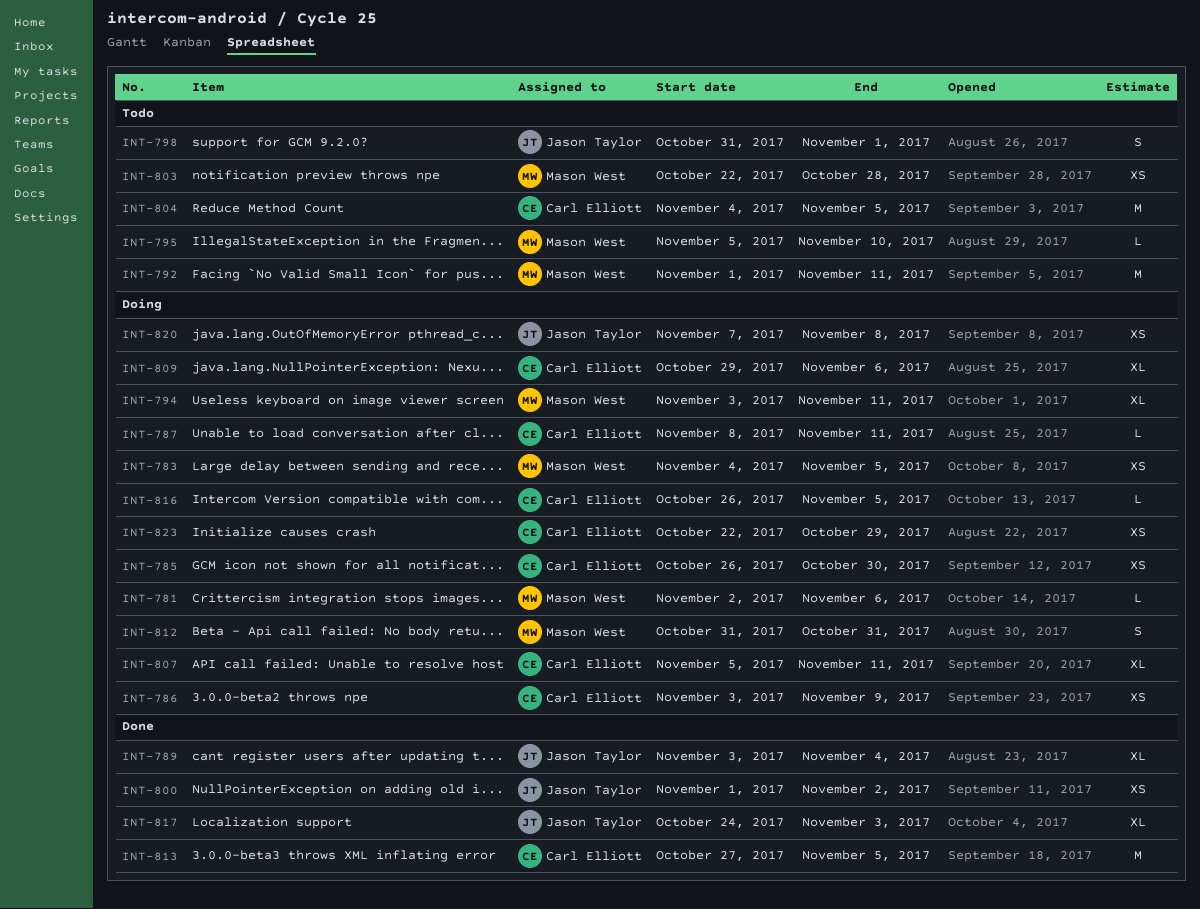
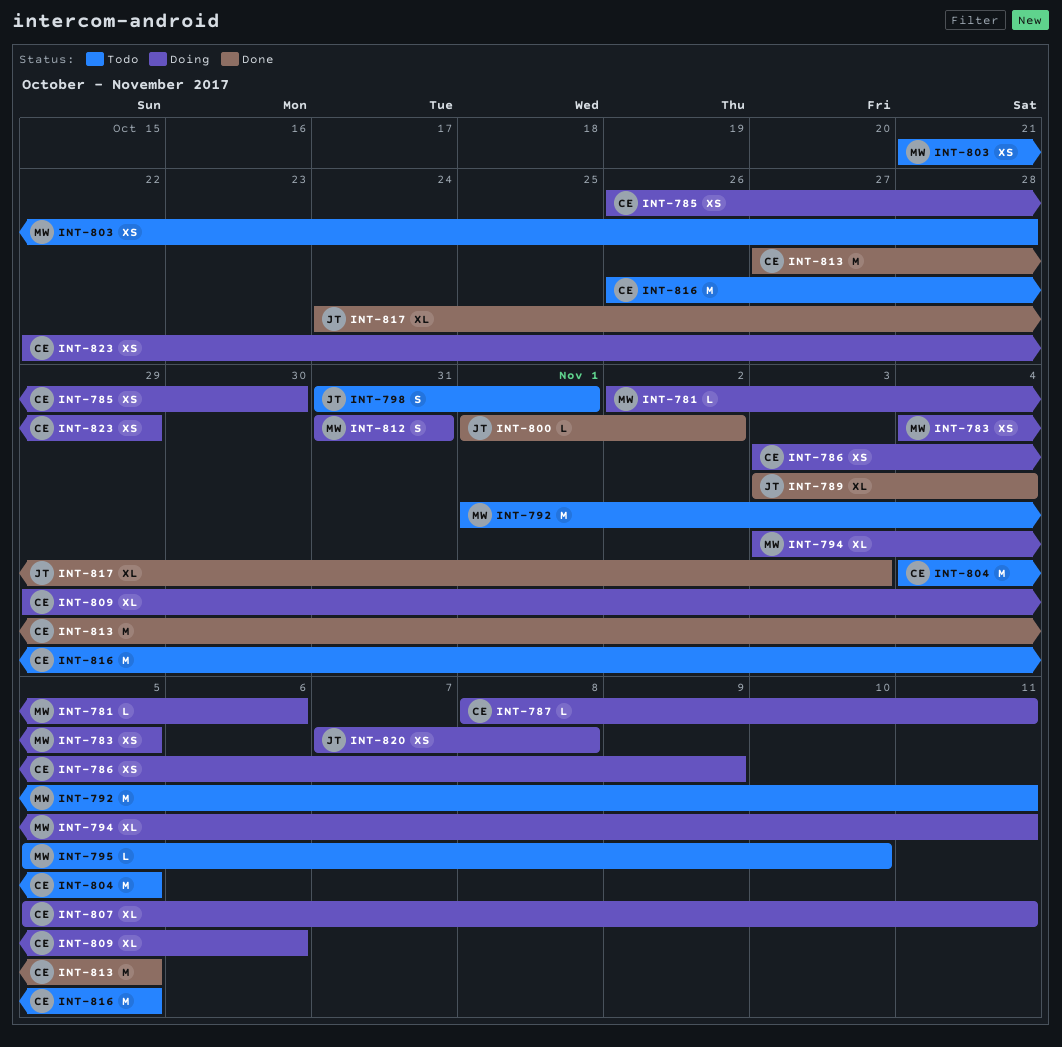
INT-800, estimate: XS -> L
INT-803, start: Oct 22 -> Oct 21
INT-816, status: Doing -> Todo
INT-816, estimate: L -> M

